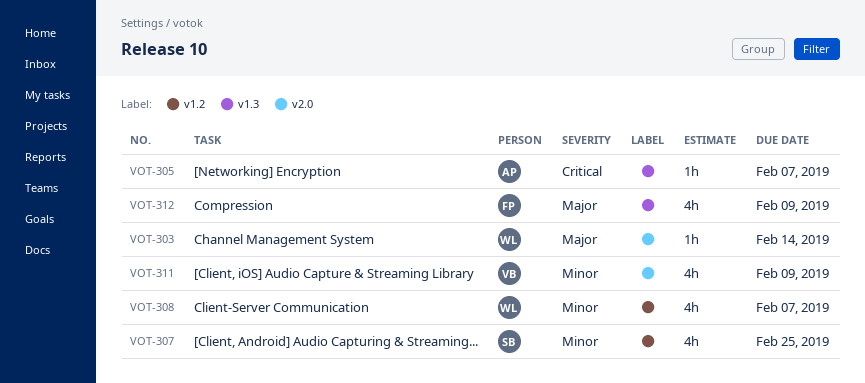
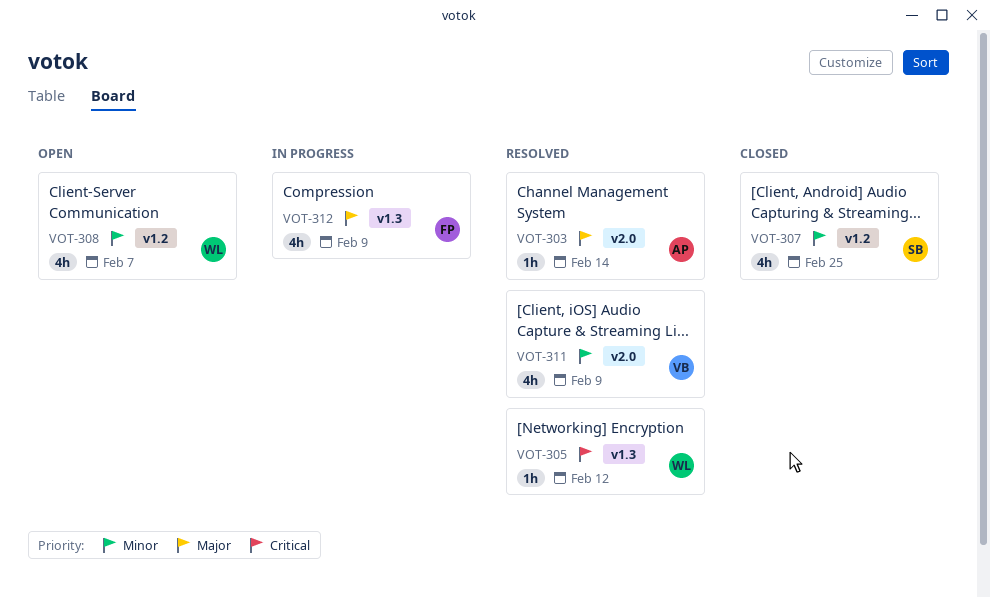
VOT-303, owner: WL -> AP
VOT-305, owner: AP -> WL
VOT-305, due: Feb 7 -> Feb 12

